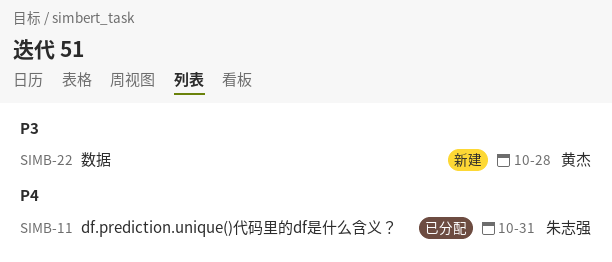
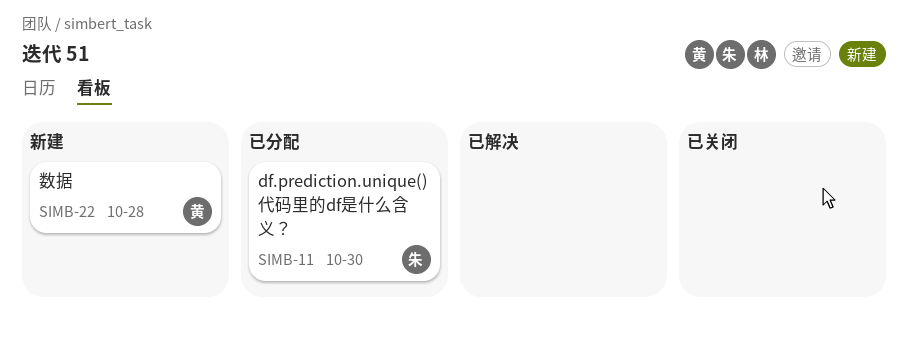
SIMB-11, due: Oct 31 -> Oct 30

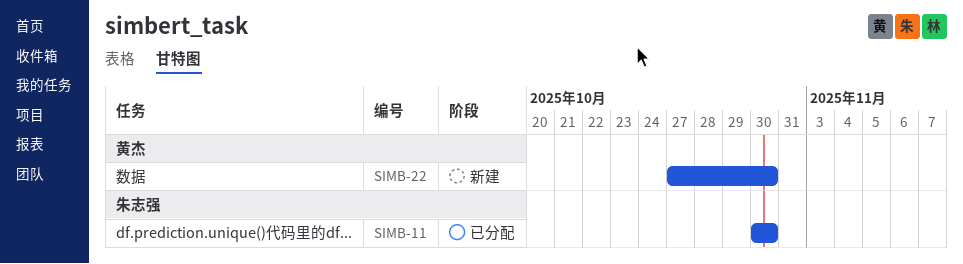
SIMB-22, due: Oct 28 -> Oct 30

